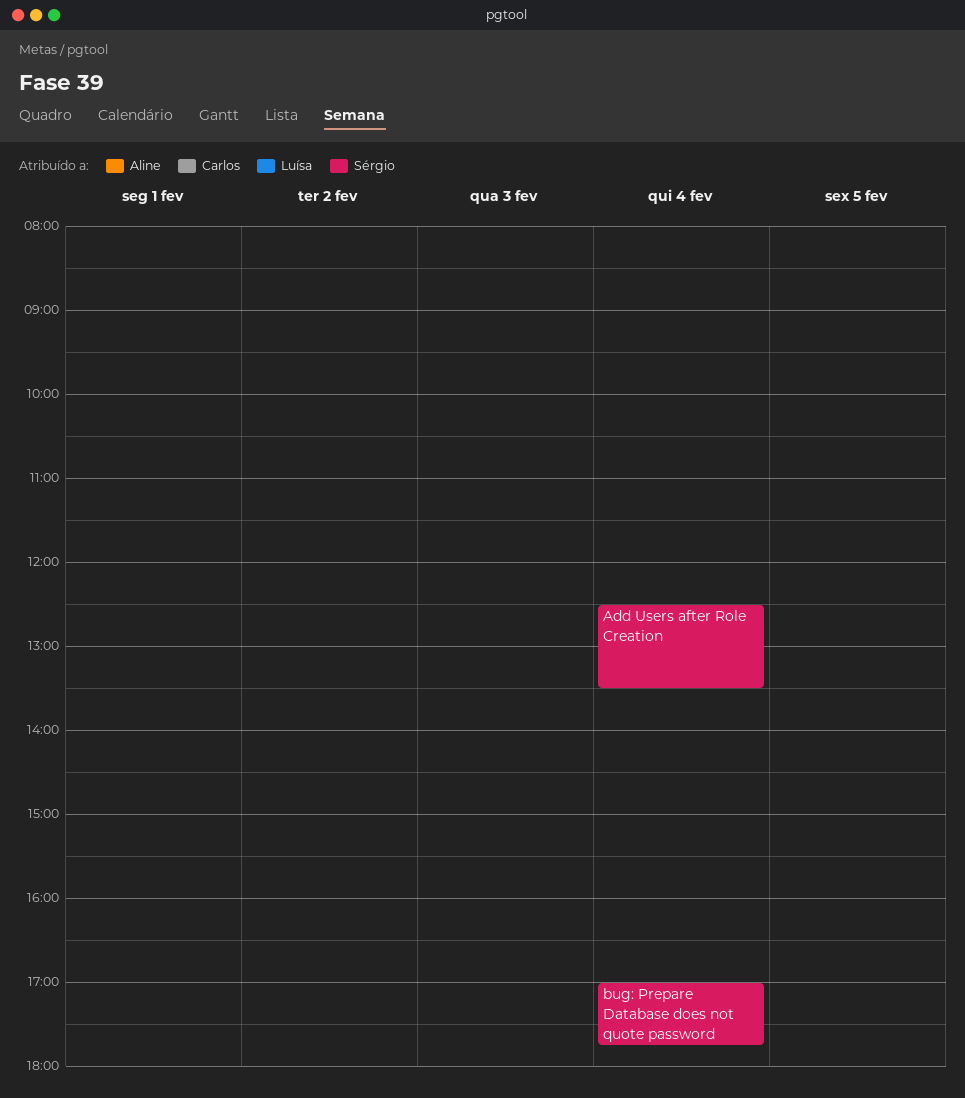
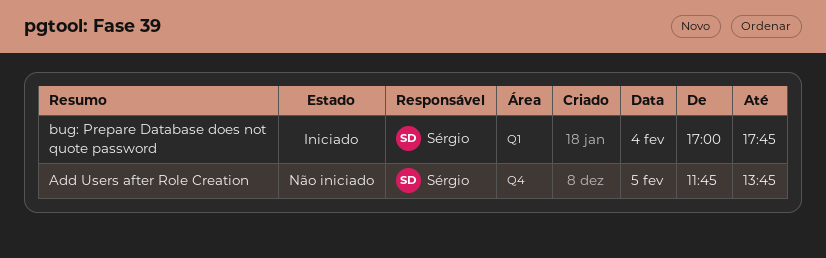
Add Users after Role Creation, day: Feb 4 -> Feb 5
Add Users after Role Creation, begins: 12:30 -> 11:45
Add Users after Role Creation, ends: 13:30 -> 13:45

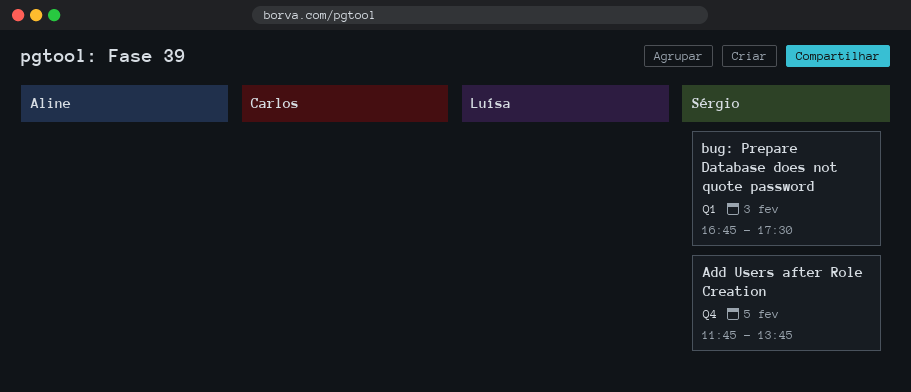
bug: Prepare Database does not quote password, day: Feb 4 -> Feb 3
bug: Prepare Database does not quote password, begins: 17:00 -> 16:45
bug: Prepare Database does not quote password, ends: 17:45 -> 17:30

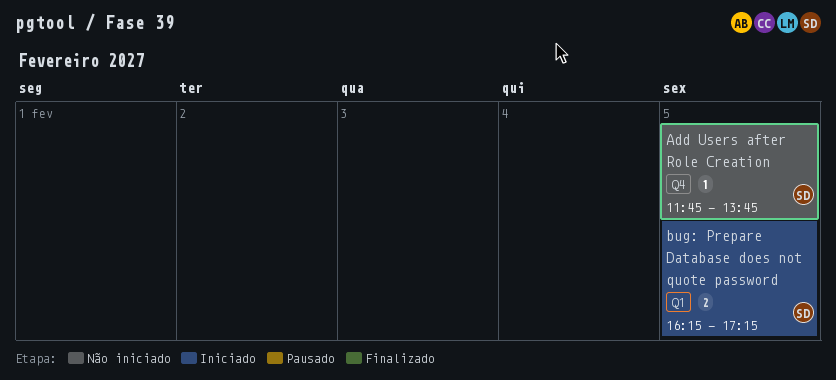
bug: Prepare Database does not quote password, day: Feb 3 -> Feb 5
bug: Prepare Database does not quote password, begins: 16:45 -> 16:15
bug: Prepare Database does not quote password, ends: 17:30 -> 17:15

